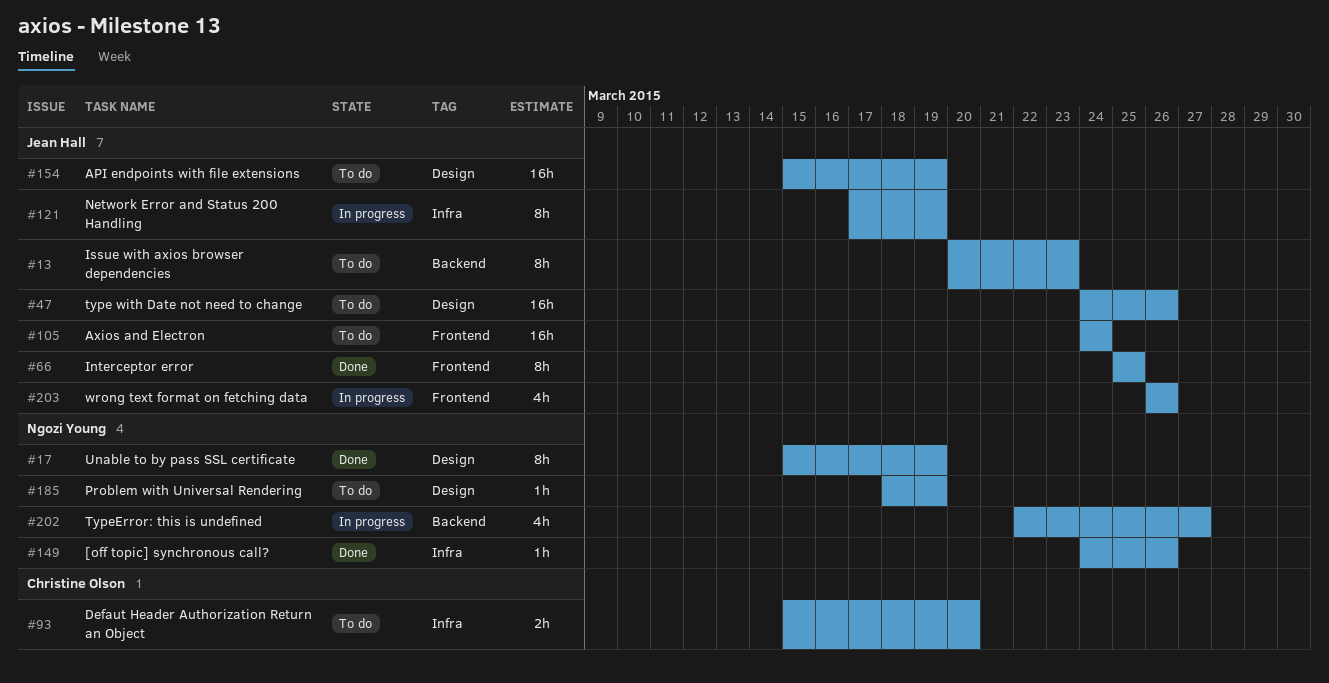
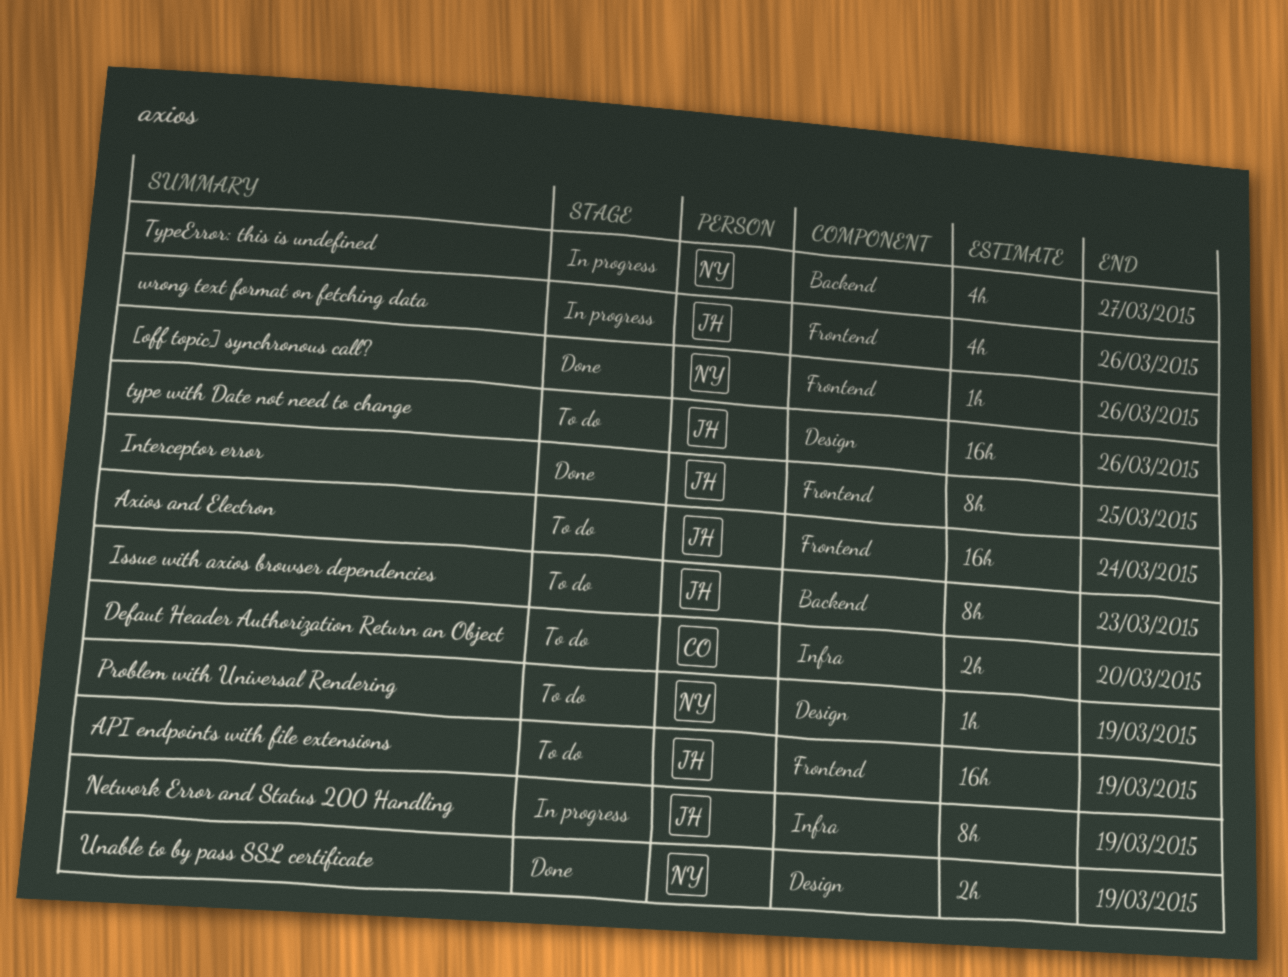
[off topic] synchronous call?, label: Infra -> Frontend
API endpoints with file extensions, label: Design -> Frontend
Unable to by pass SSL certificate, estimate: 8h -> 2h

